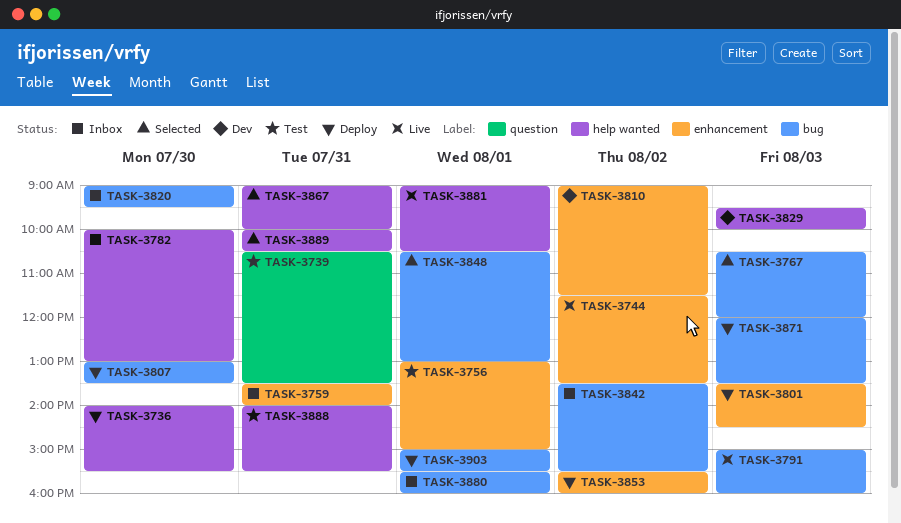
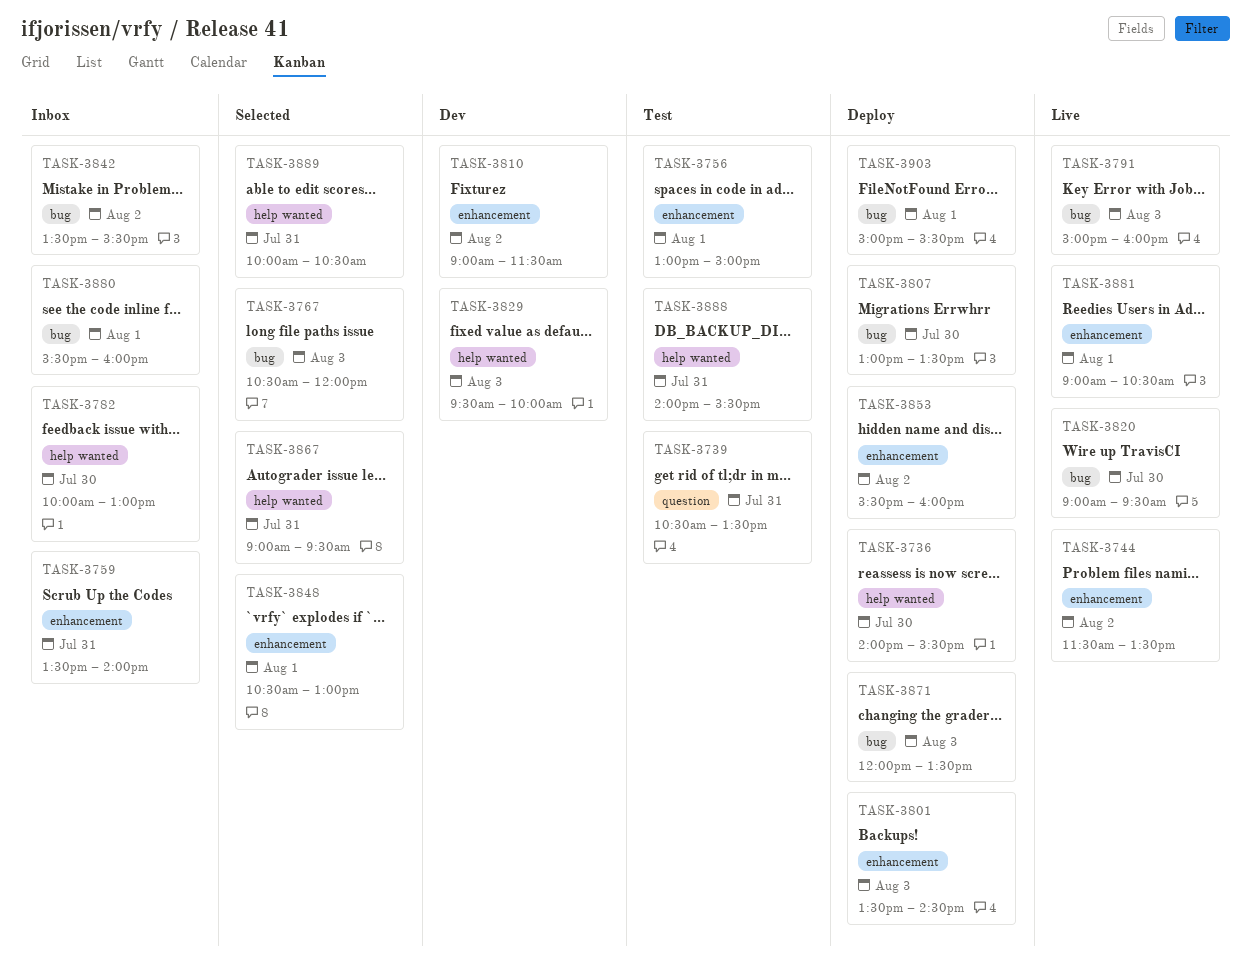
TASK-3820, status: Inbox -> Live
TASK-3848, label: bug -> enhancement
TASK-3867, ends: 10:00 -> 09:30
TASK-3881, label: help wanted -> enhancement

